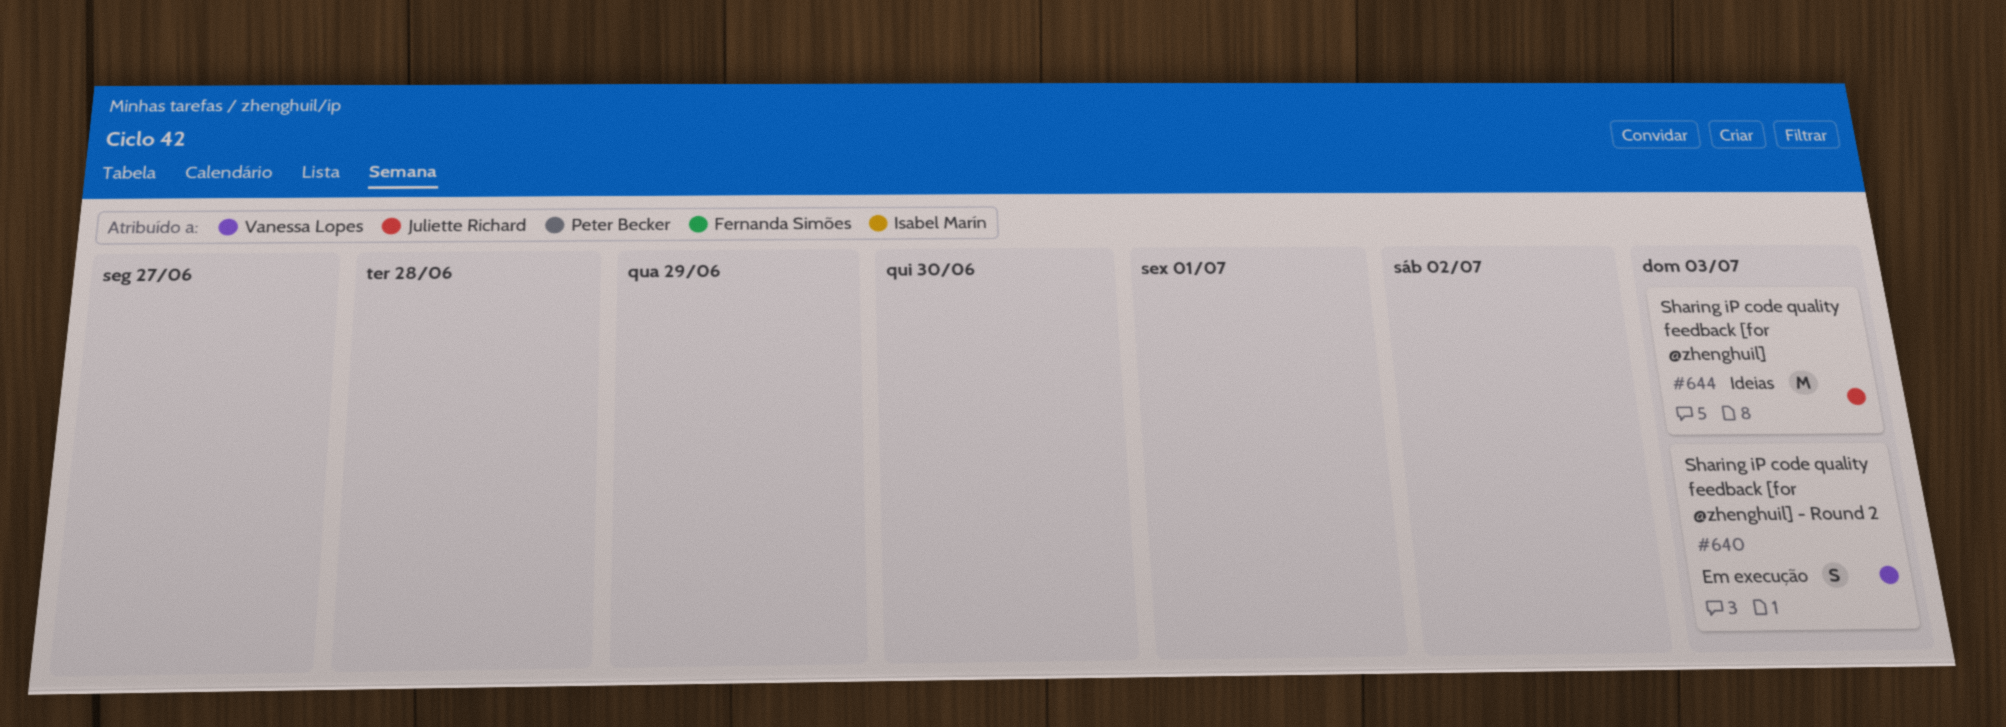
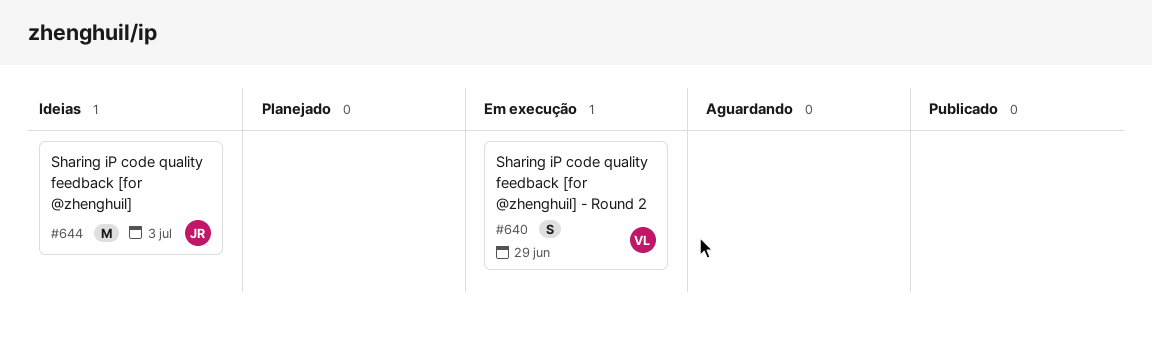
#640, due: Jul 3 -> Jun 29

